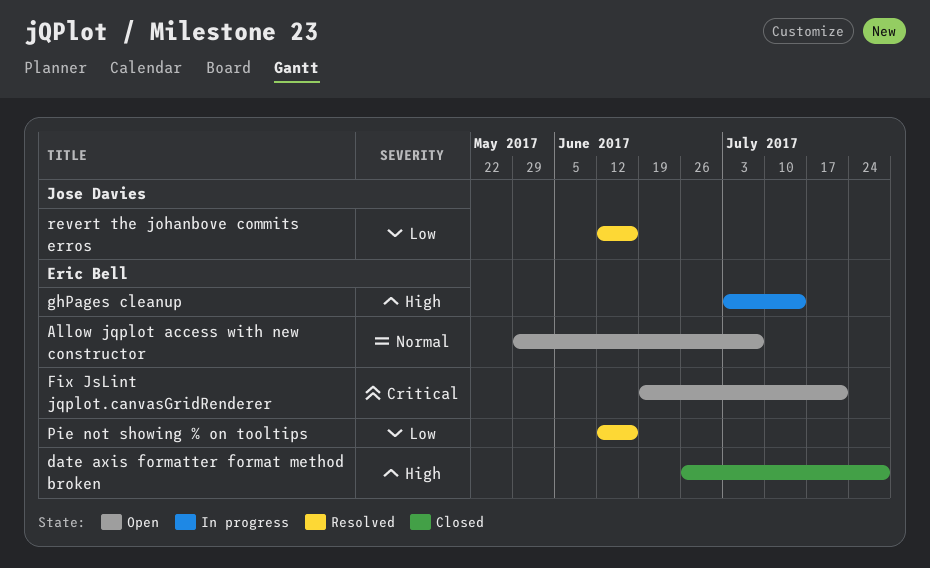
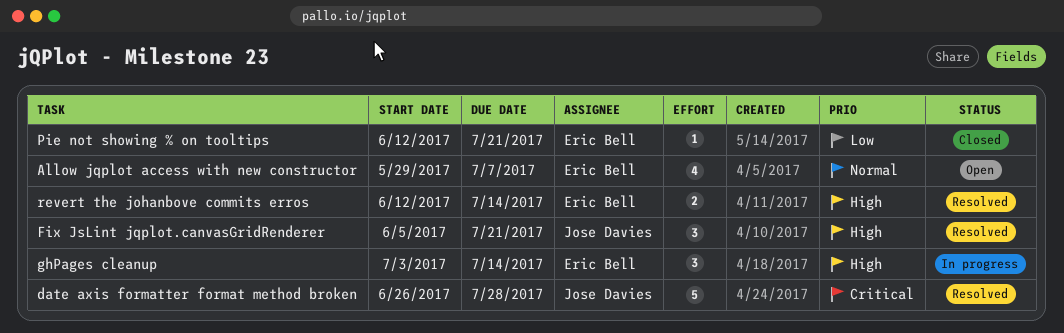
date axis formatter format method broken, status: Closed -> Resolved
date axis formatter format method broken, owner: Eric Bell -> Jose Davies
date axis formatter format method broken, priority: High -> Critical
Fix JsLint jqplot.canvasGridRenderer, status: Open -> Resolved
Fix JsLint jqplot.canvasGridRenderer, owner: Eric Bell -> Jose Davies
Fix JsLint jqplot.canvasGridRenderer, priority: Critical -> High
Fix JsLint jqplot.canvasGridRenderer, start: Jun 19 -> Jun 5
Pie not showing % on tooltips, status: Resolved -> Closed
Pie not showing % on tooltips, due: Jun 16 -> Jul 21
revert the johanbove commits erros, owner: Jose Davies -> Eric Bell
revert the johanbove commits erros, priority: Low -> High
revert the johanbove commits erros, due: Jun 16 -> Jul 14

